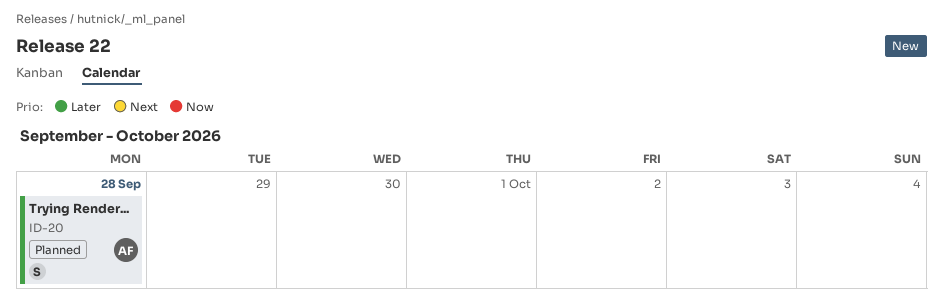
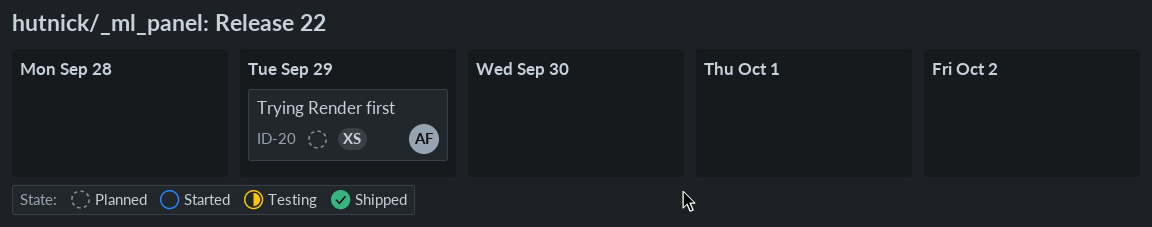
ID-20, estimate: S -> XS
ID-20, due: Sep 28 -> Sep 29

